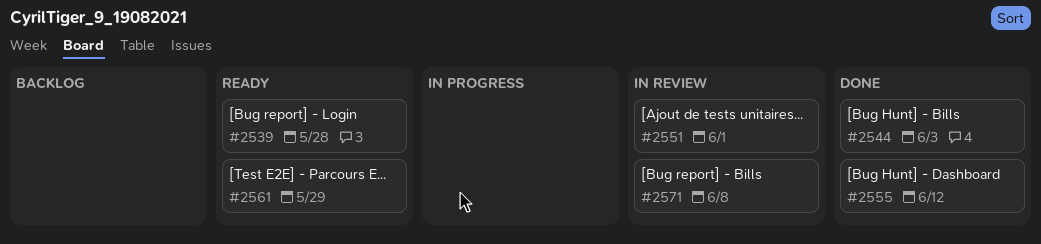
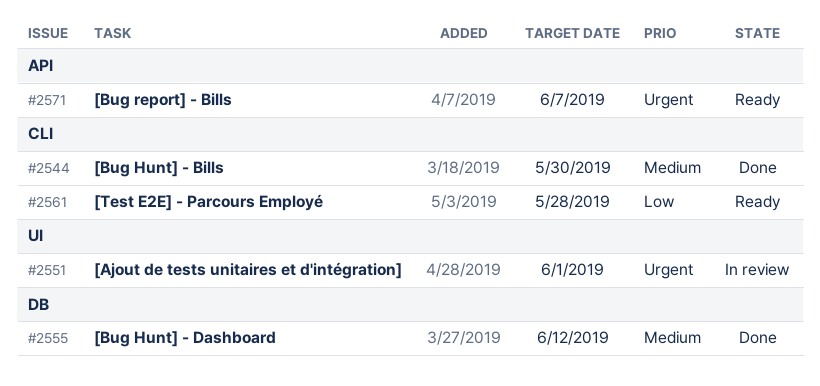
#2539: present -> none
#2544, due: Jun 3 -> May 30
#2561, due: May 29 -> May 28
#2571, status: In review -> Ready
#2571, due: Jun 8 -> Jun 7

